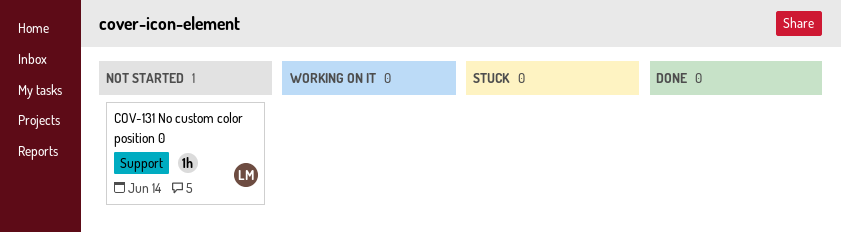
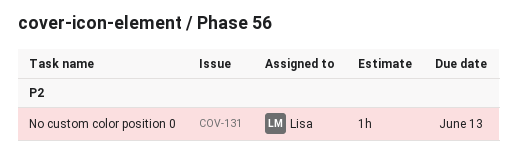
COV-131, due: Jun 14 -> Jun 13

